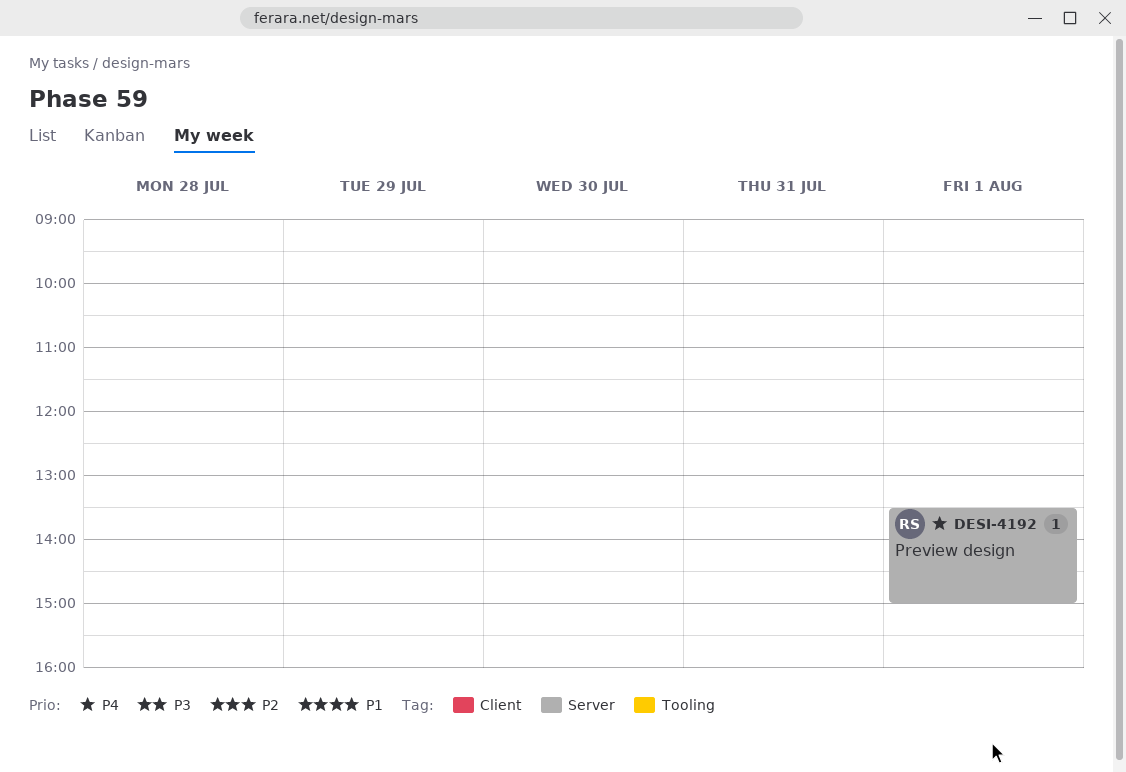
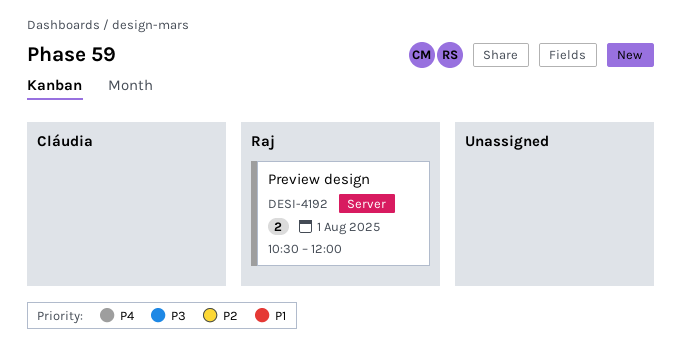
DESI-4192, estimate: 1 -> 2
DESI-4192, begins: 13:30 -> 10:30
DESI-4192, ends: 15:00 -> 12:00

